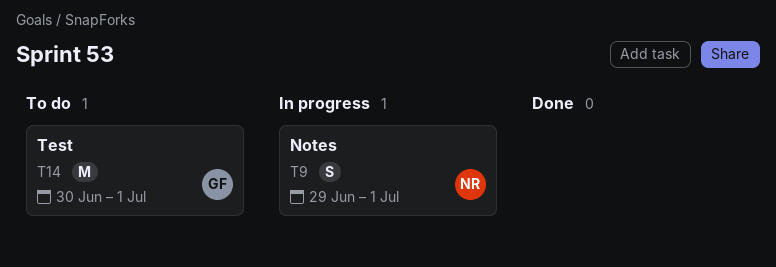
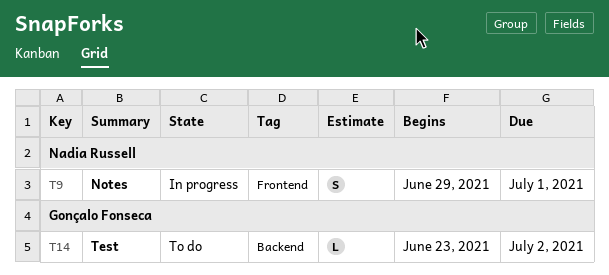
T14, estimate: M -> L
T14, start: Jun 30 -> Jun 23
T14, due: Jul 1 -> Jul 2

